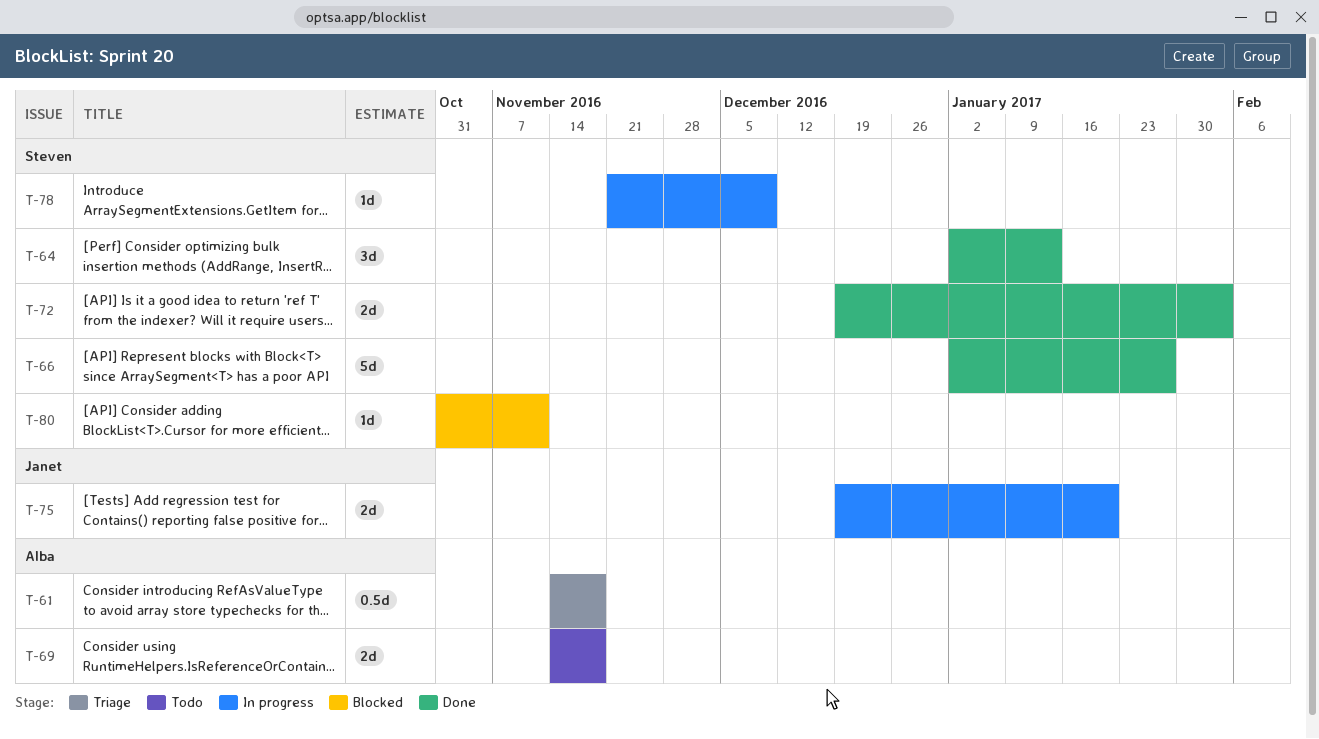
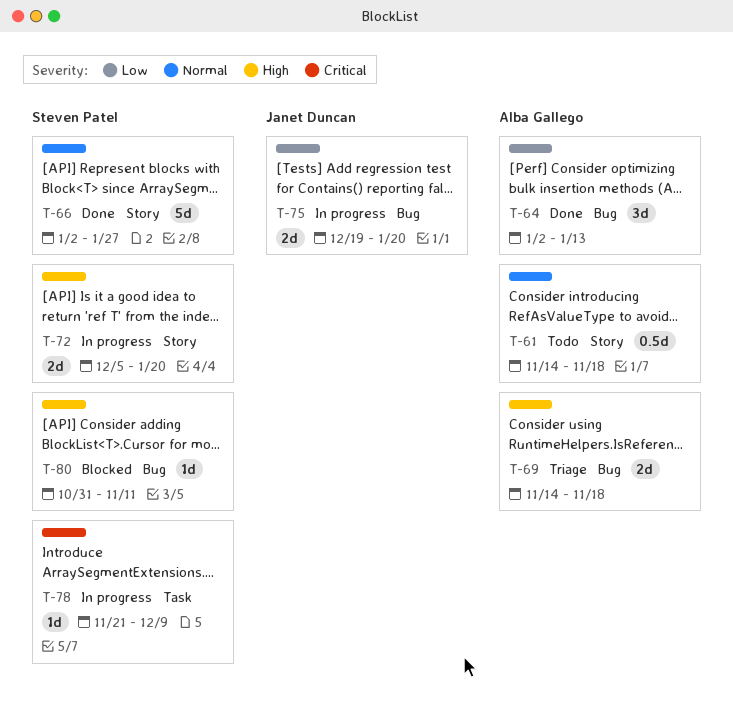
T-61, status: Triage -> Todo
T-64, owner: Steven Patel -> Alba Gallego
T-69, status: Todo -> Triage
T-72, status: Done -> In progress
T-72, start: Dec 19 -> Dec 5
T-72, due: Feb 3 -> Jan 20

